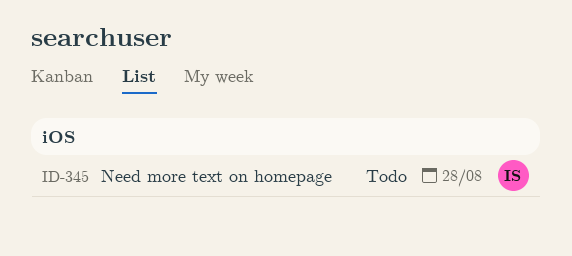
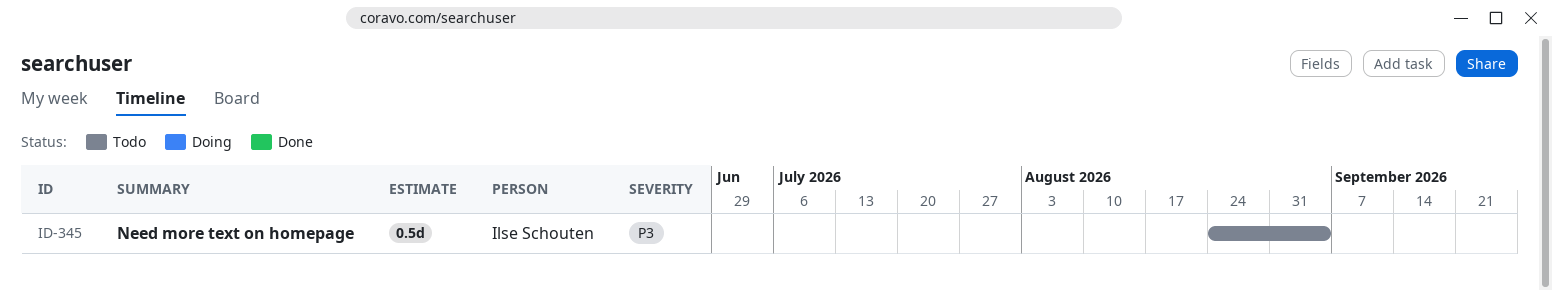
ID-345, due: Aug 28 -> Sep 4

